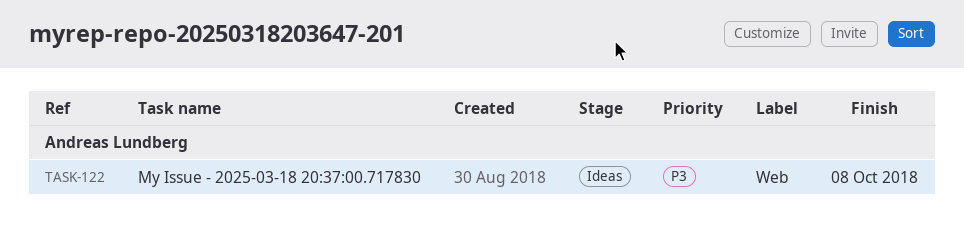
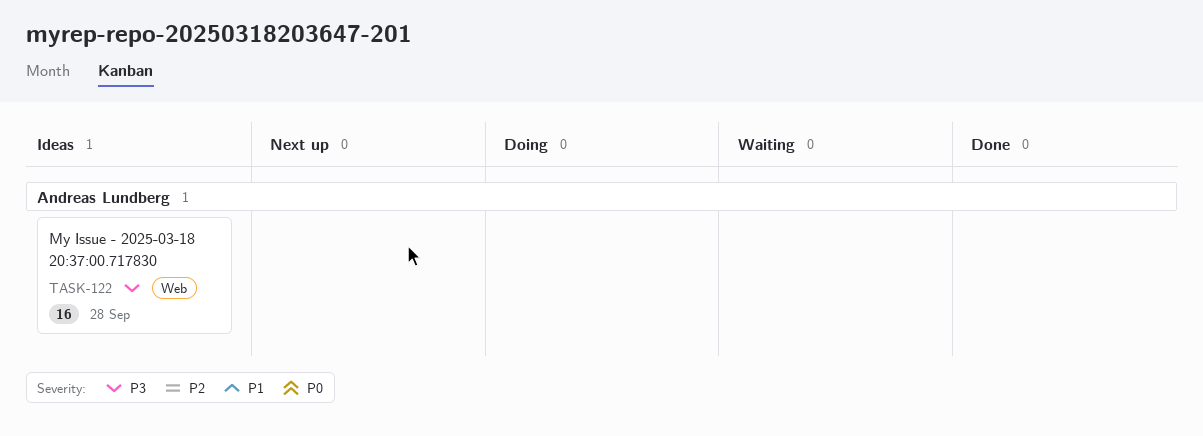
TASK-122, due: Oct 8 -> Sep 28

